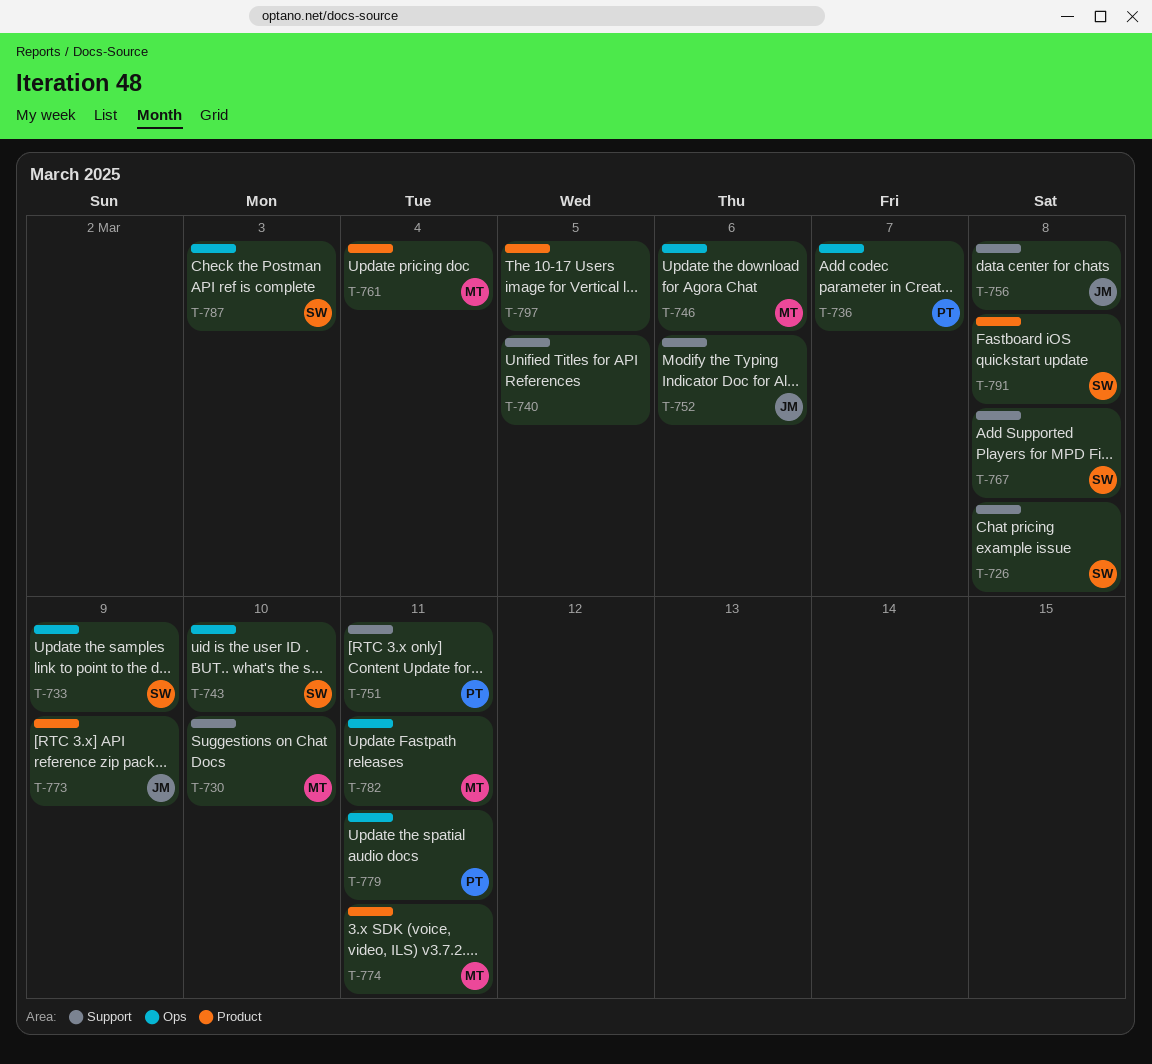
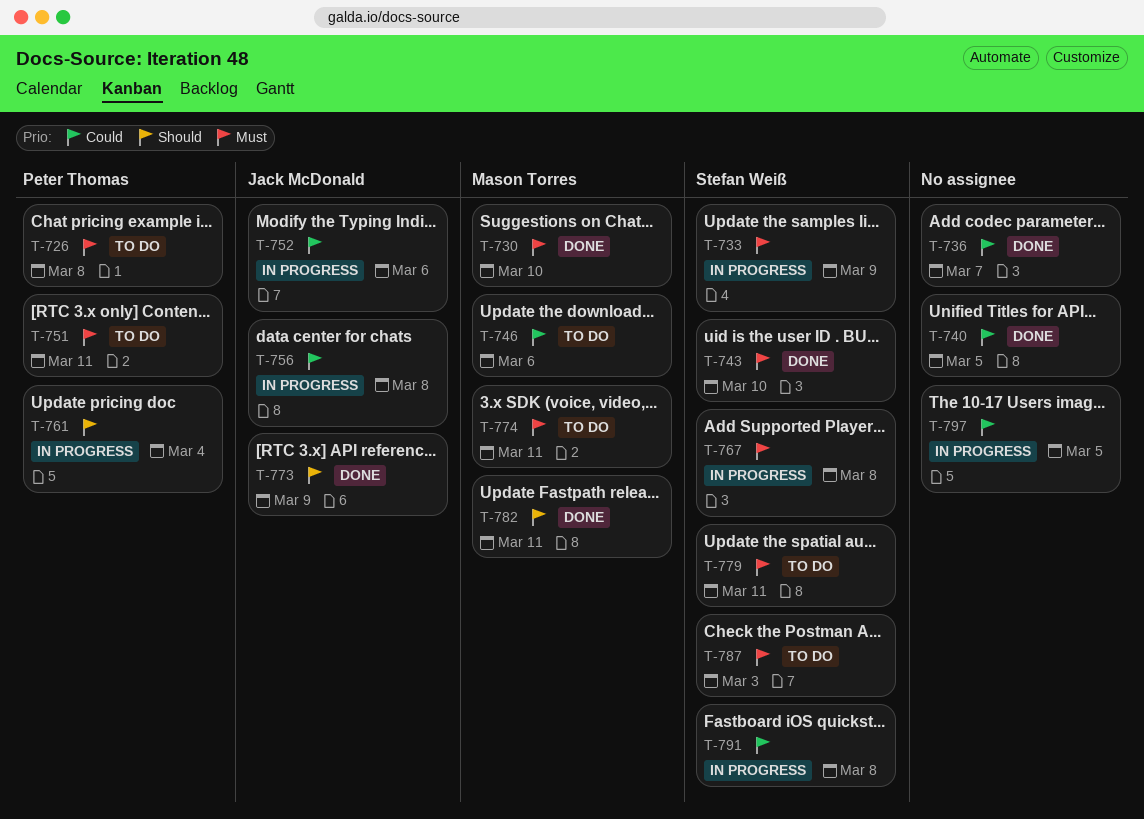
T-726, owner: Stefan Weiß -> Peter Thomas
T-736, owner: Peter Thomas -> none
T-761, owner: Mason Torres -> Peter Thomas
T-779, owner: Peter Thomas -> Stefan Weiß

